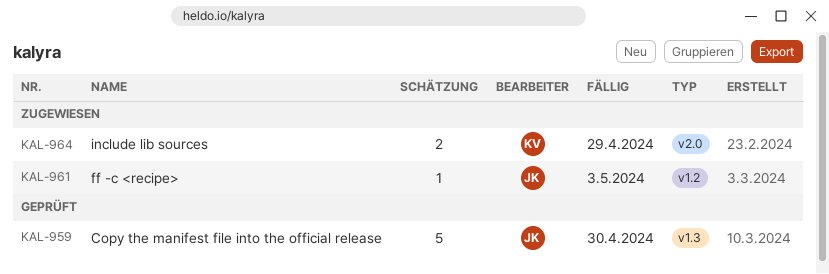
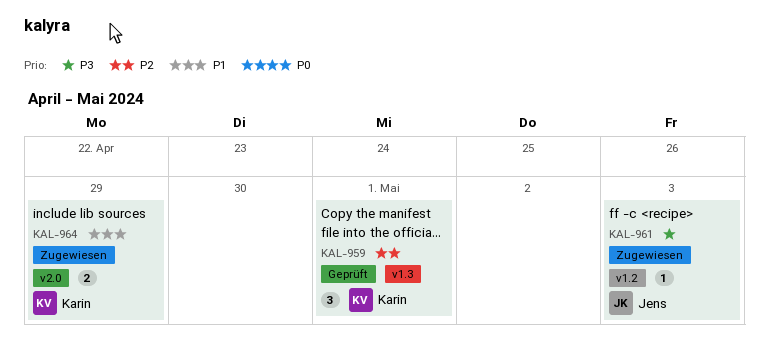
KAL-959, owner: Jens -> Karin
KAL-959, estimate: 5 -> 3
KAL-959, due: Apr 30 -> May 1

